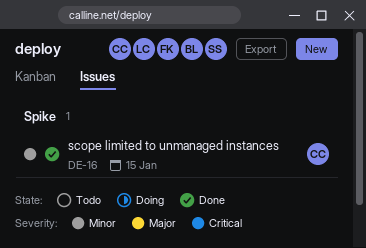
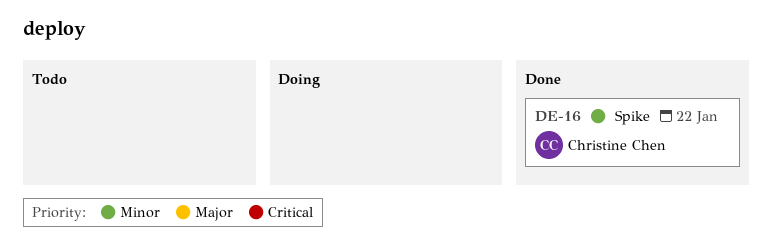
DE-16, due: Jan 15 -> Jan 22

